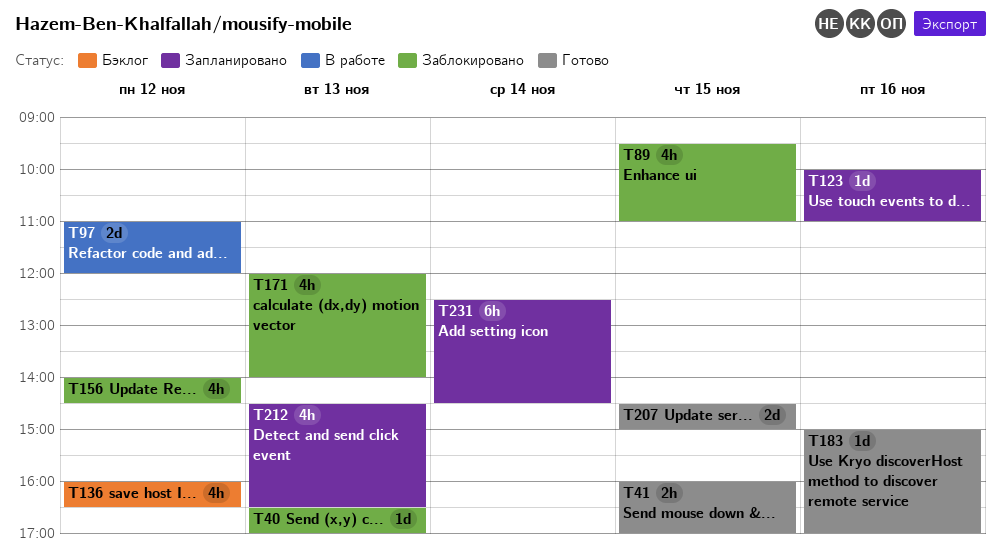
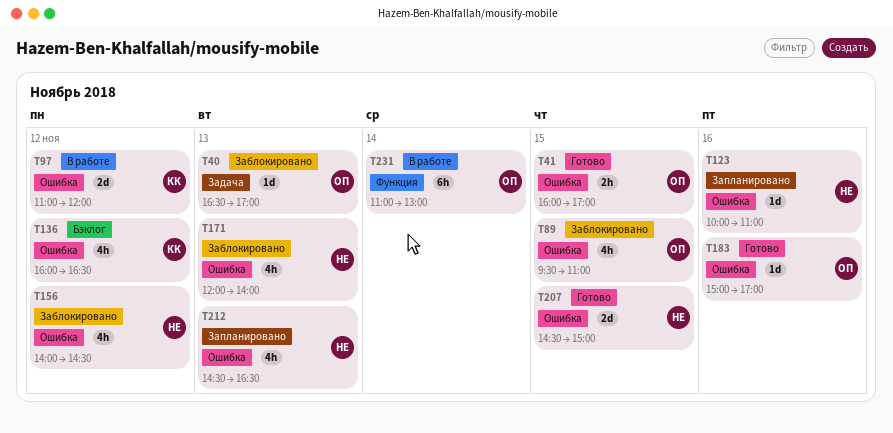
T231, status: Запланировано -> В работе
T231, begins: 12:30 -> 11:00
T231, ends: 14:30 -> 13:00

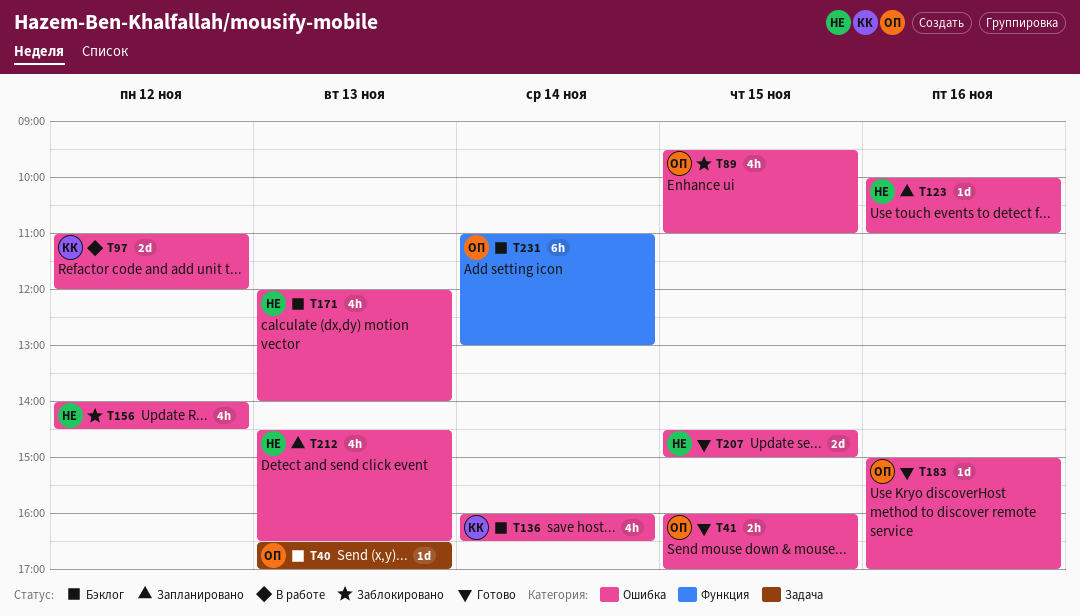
T40, status: Заблокировано -> Бэклог
T136, day: Nov 12 -> Nov 14
T171, status: Заблокировано -> Бэклог
T231, status: В работе -> Бэклог

